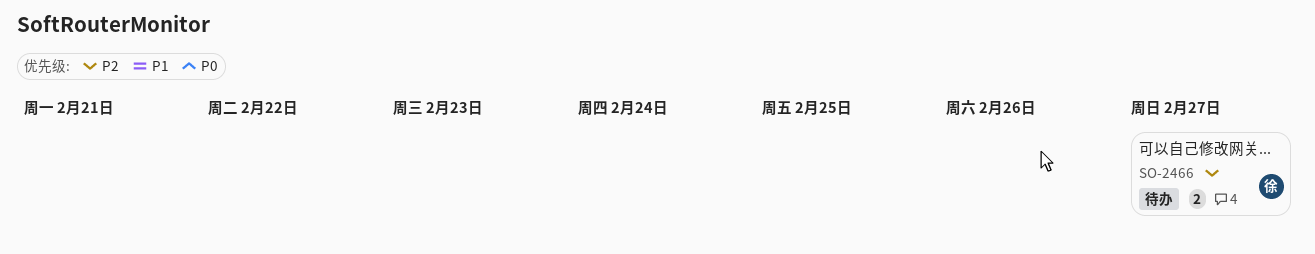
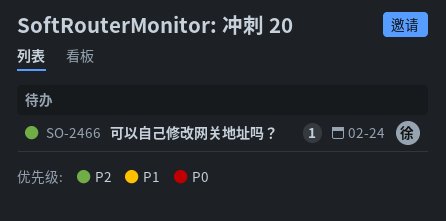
SO-2466, estimate: 2 -> 1
SO-2466, due: Feb 27 -> Feb 24

